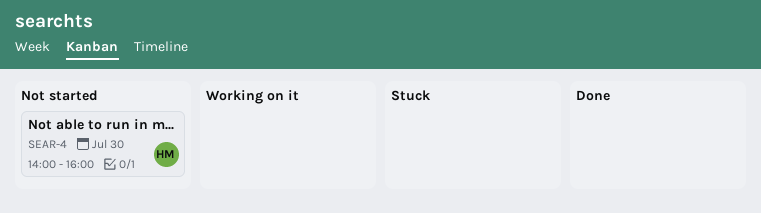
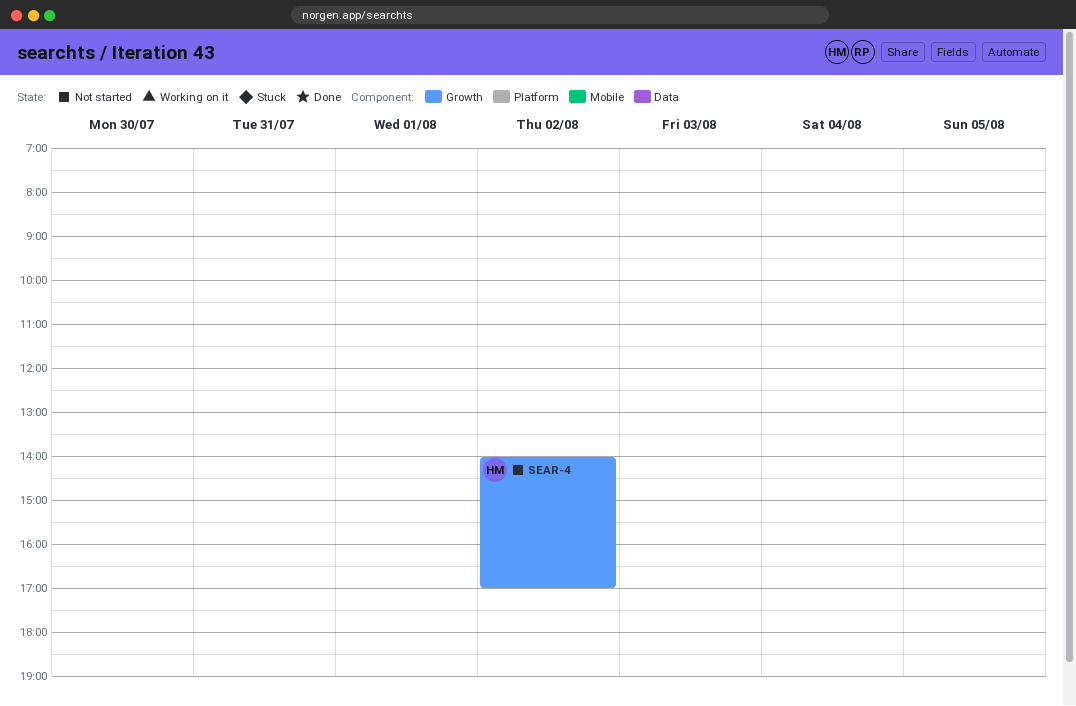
SEAR-4, day: Jul 30 -> Aug 2
SEAR-4, ends: 16:00 -> 17:00

